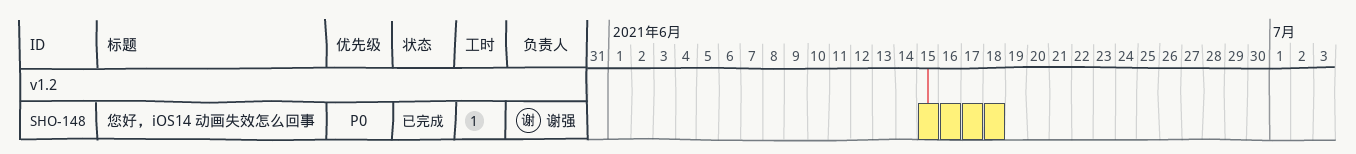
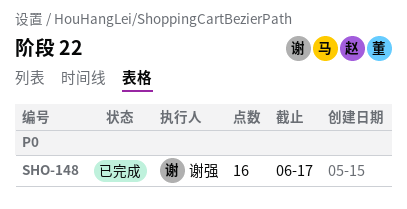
SHO-148, estimate: 1 -> 16
SHO-148, due: Jun 18 -> Jun 17

